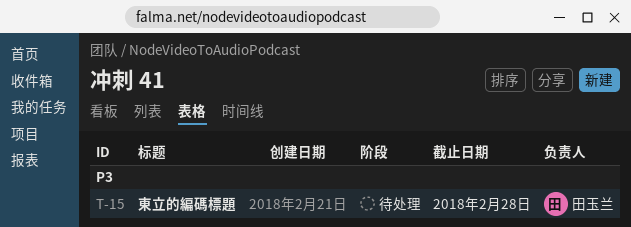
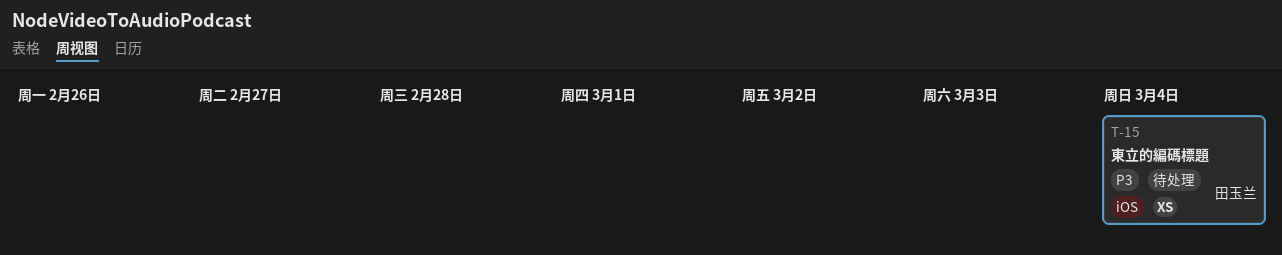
T-15, due: Feb 28 -> Mar 4

